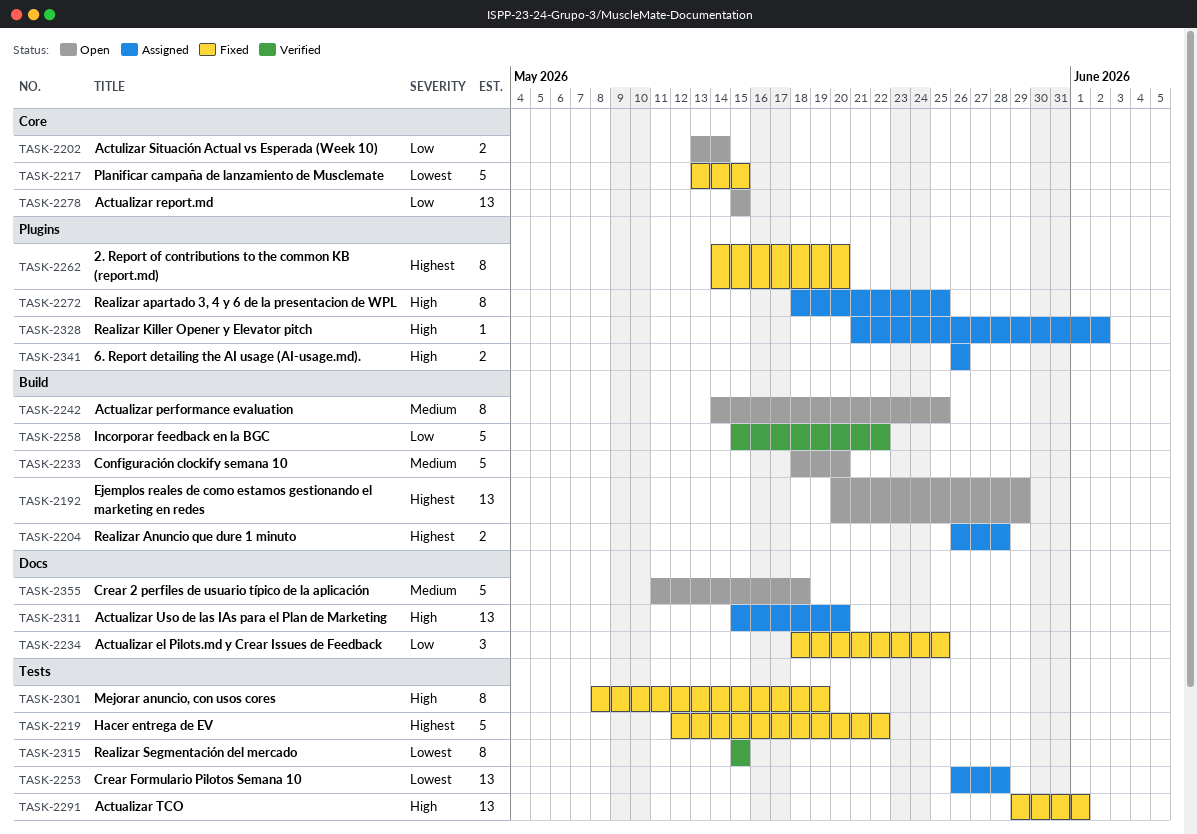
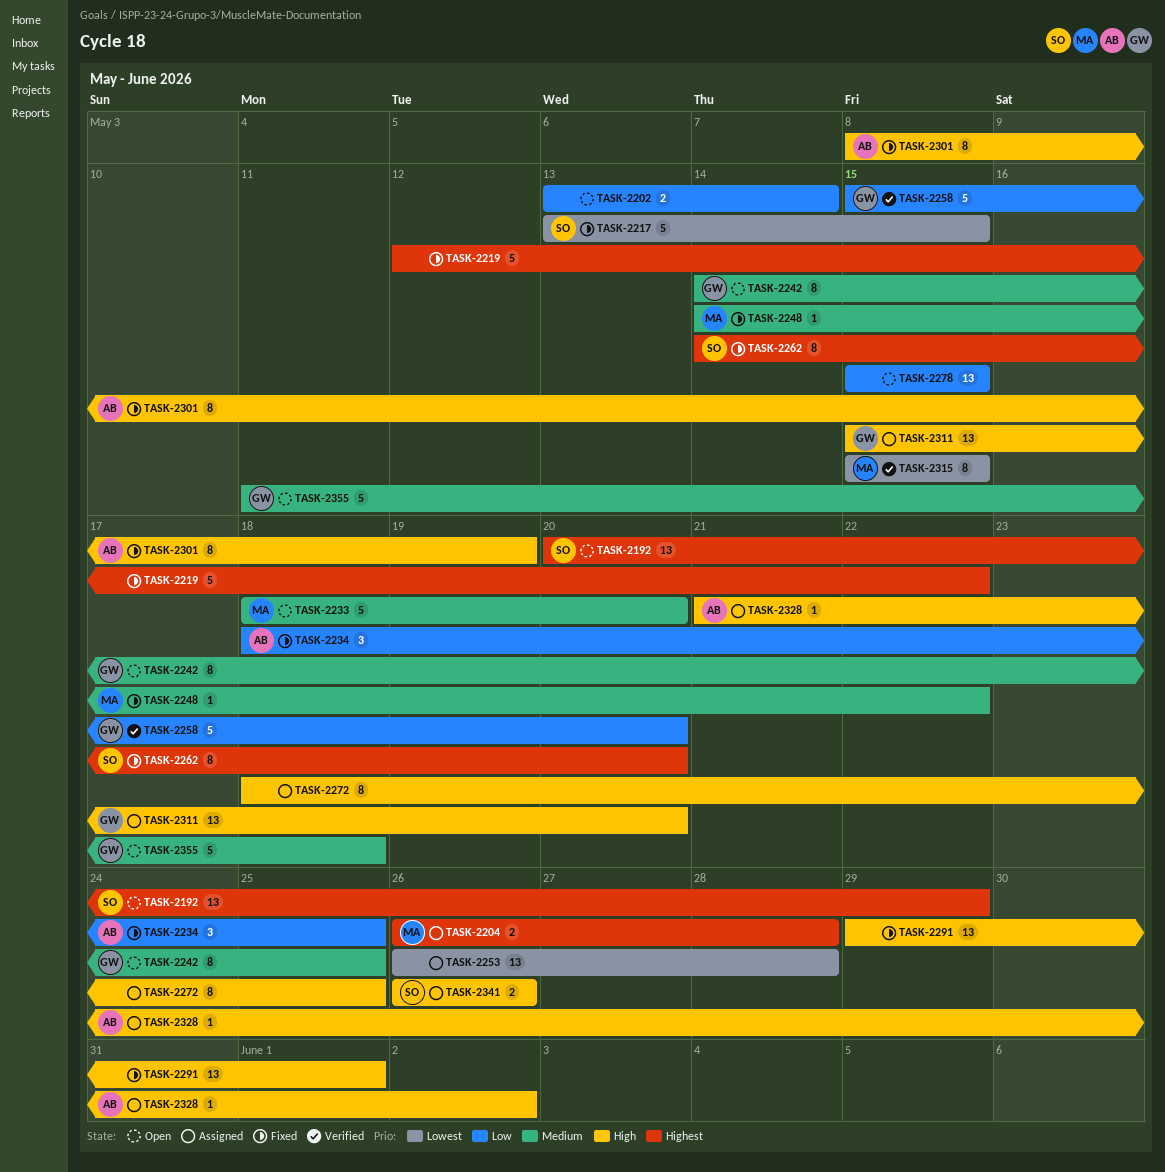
TASK-2248: none -> present
TASK-2258, due: May 22 -> May 20

